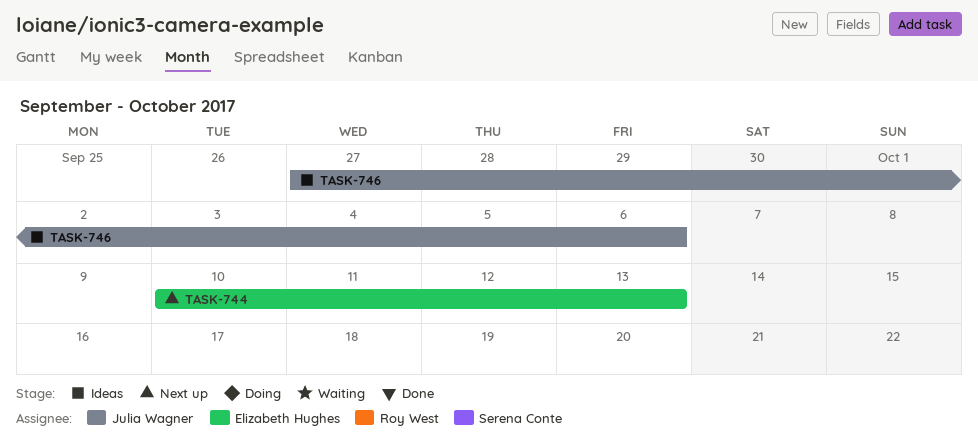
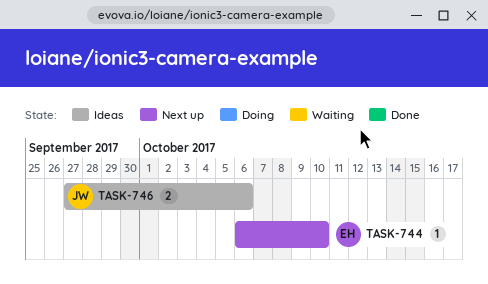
TASK-744, start: Oct 10 -> Oct 6
TASK-744, due: Oct 13 -> Oct 10

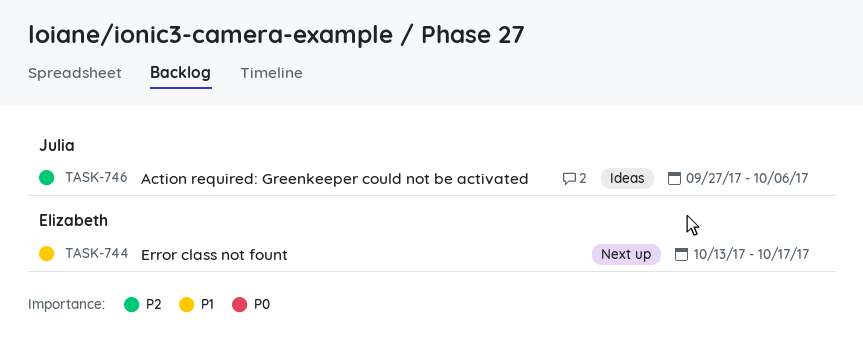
TASK-744, start: Oct 6 -> Oct 13
TASK-744, due: Oct 10 -> Oct 17

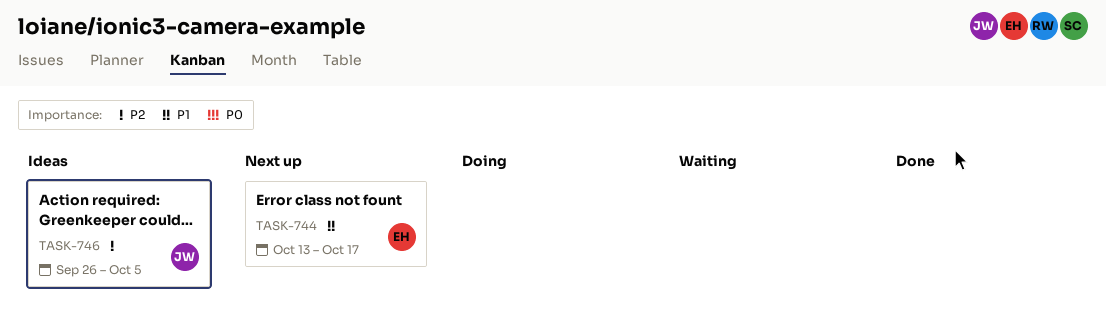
TASK-746, start: Sep 27 -> Sep 26
TASK-746, due: Oct 6 -> Oct 5

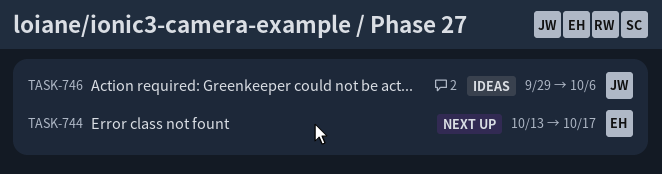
TASK-746, start: Sep 26 -> Sep 29
TASK-746, due: Oct 5 -> Oct 6

